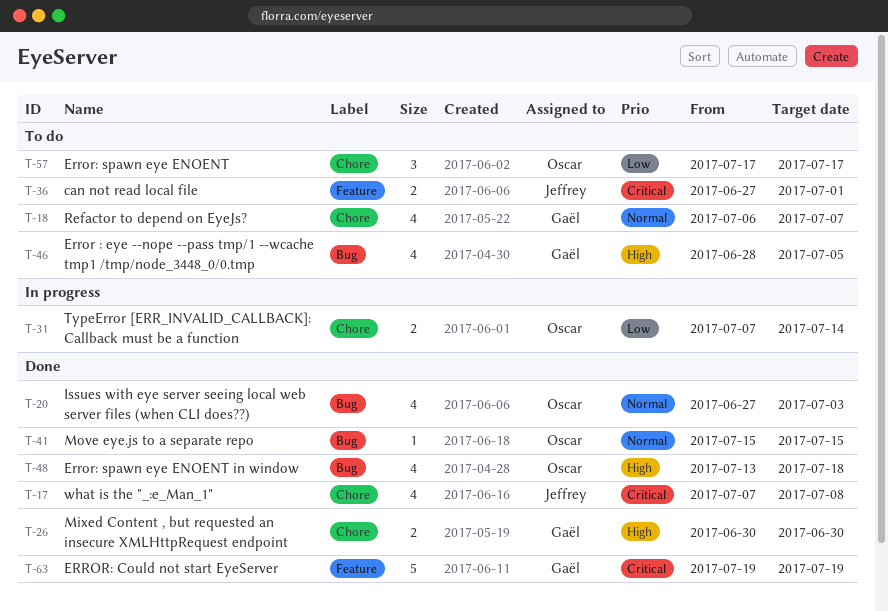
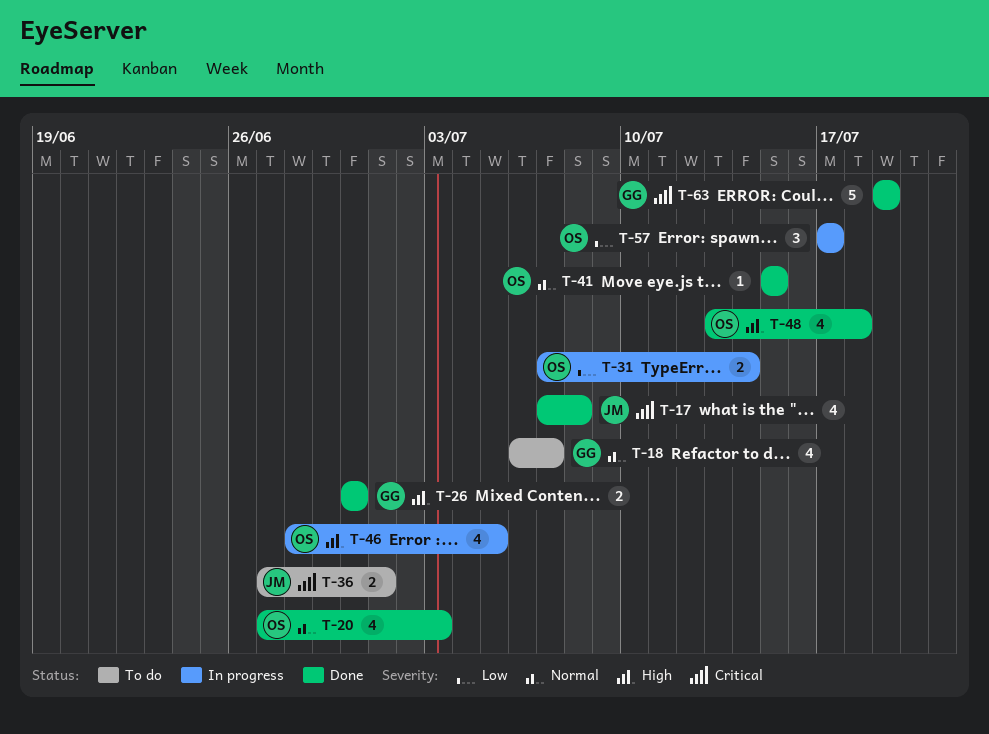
T-46, status: To do -> In progress
T-46, owner: Gaël -> Oscar
T-57, status: To do -> In progress

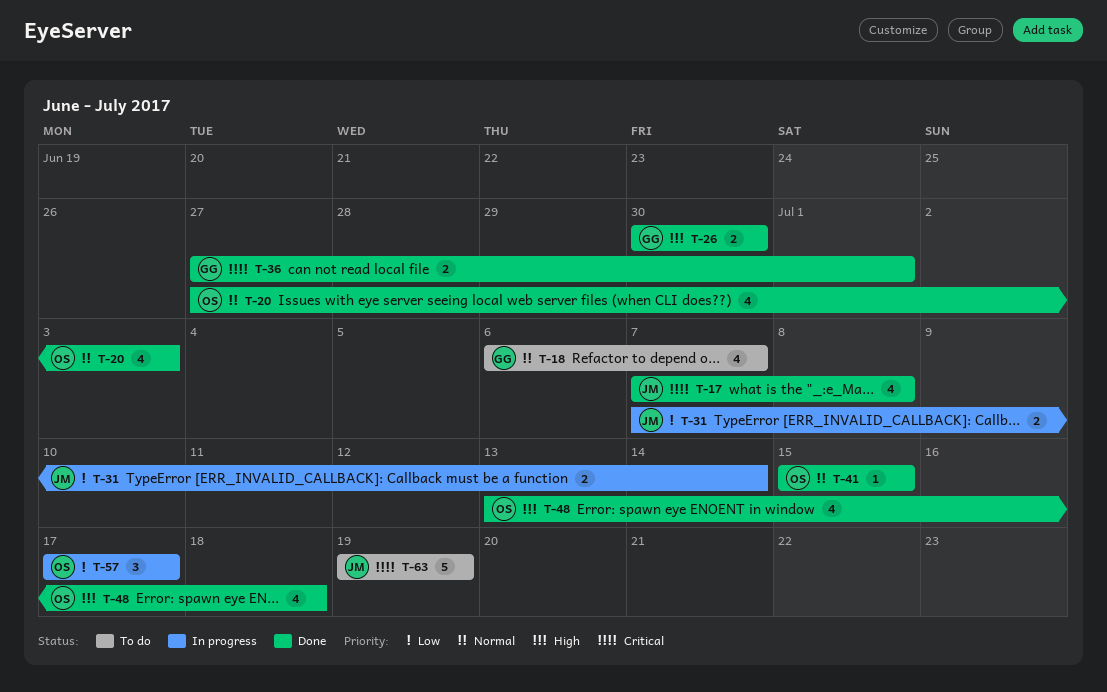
T-31, owner: OS -> JM
T-36, status: To do -> Done
T-36, owner: JM -> GG
T-46: present -> none
T-63, status: Done -> To do
T-63, owner: GG -> JM

